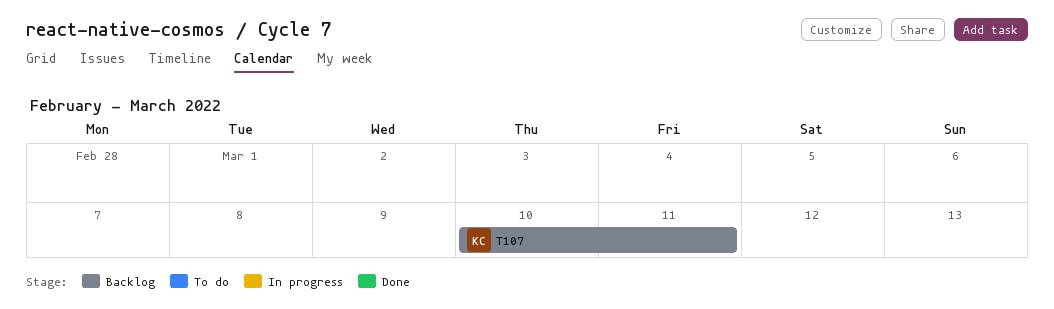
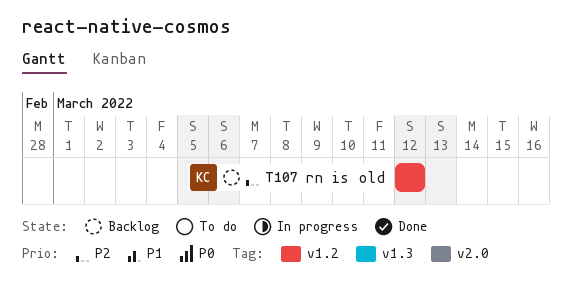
T107, start: Mar 10 -> Mar 12
T107, due: Mar 11 -> Mar 12

